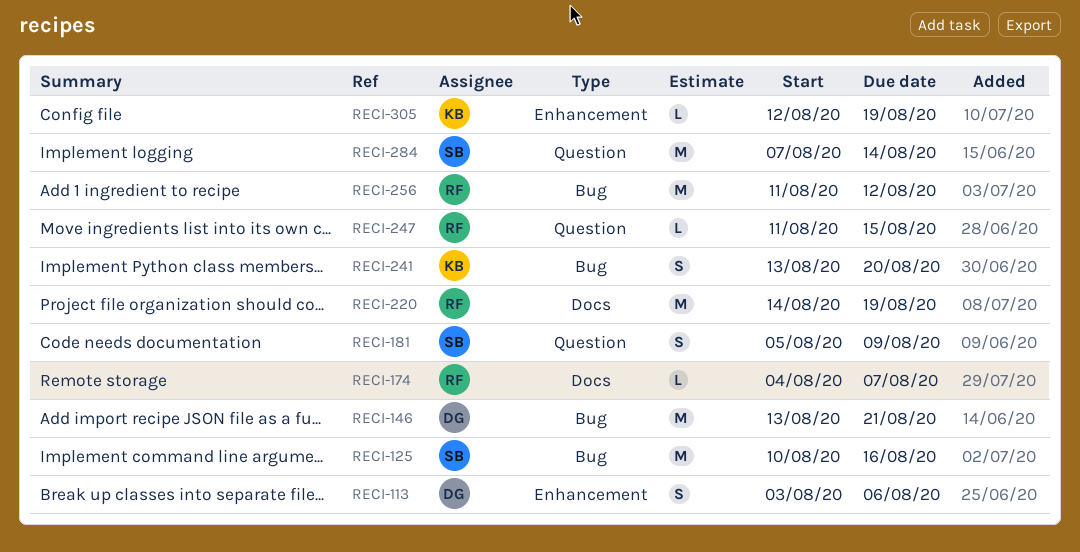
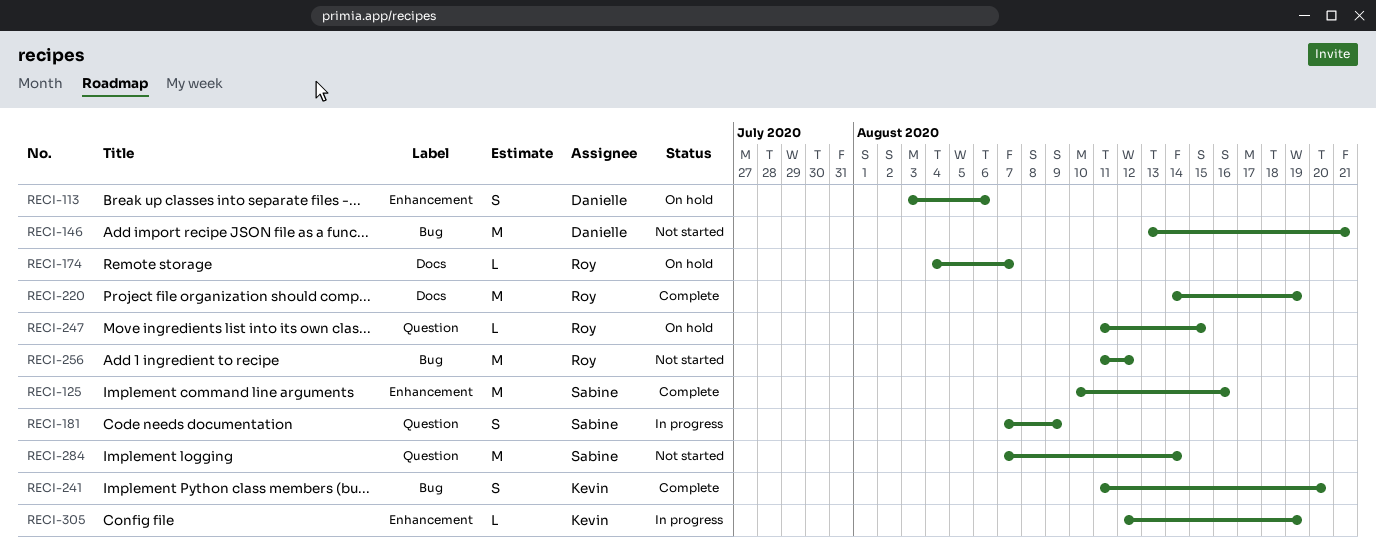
RECI-125, label: Bug -> Enhancement
RECI-181, start: Aug 5 -> Aug 7
RECI-241, start: Aug 13 -> Aug 11

